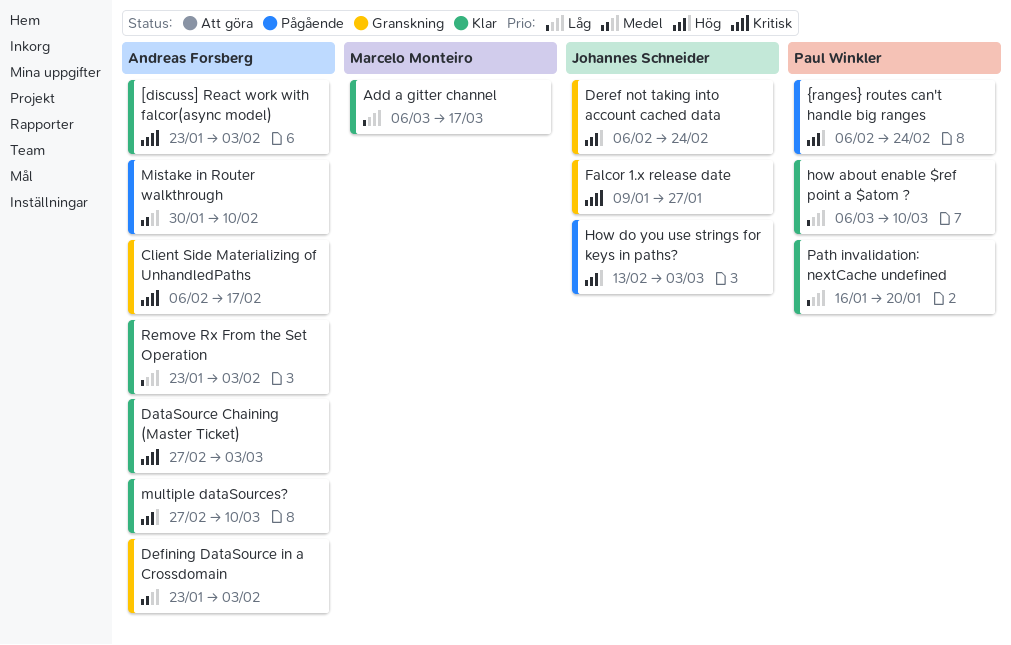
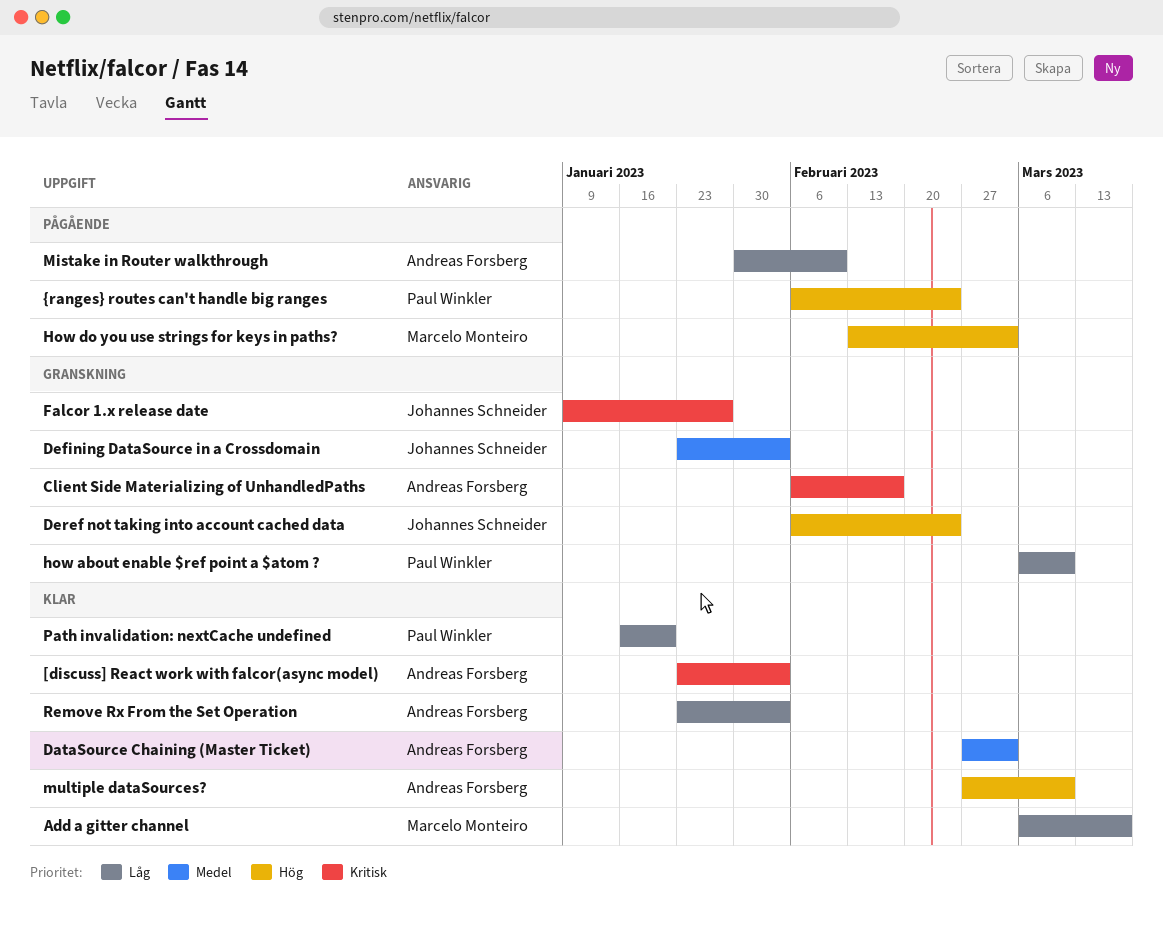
DataSource Chaining (Master Ticket), priority: Kritisk -> Medel
Defining DataSource in a Crossdomain, owner: Andreas Forsberg -> Johannes Schneider
how about enable $ref point a $atom ?, status: Klar -> Granskning
How do you use strings for keys in paths?, owner: Johannes Schneider -> Marcelo Monteiro
Mistake in Router walkthrough, priority: Medel -> Låg

